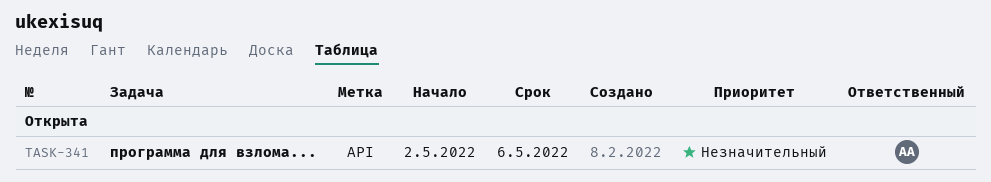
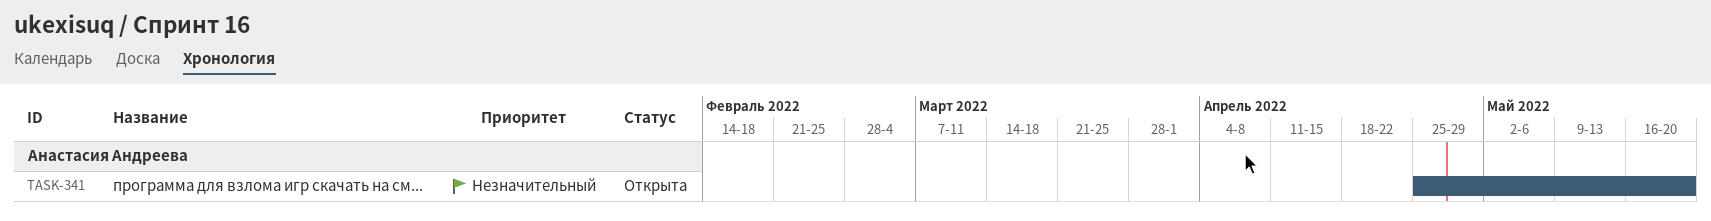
TASK-341, start: May 2 -> Apr 25
TASK-341, due: May 6 -> May 20

